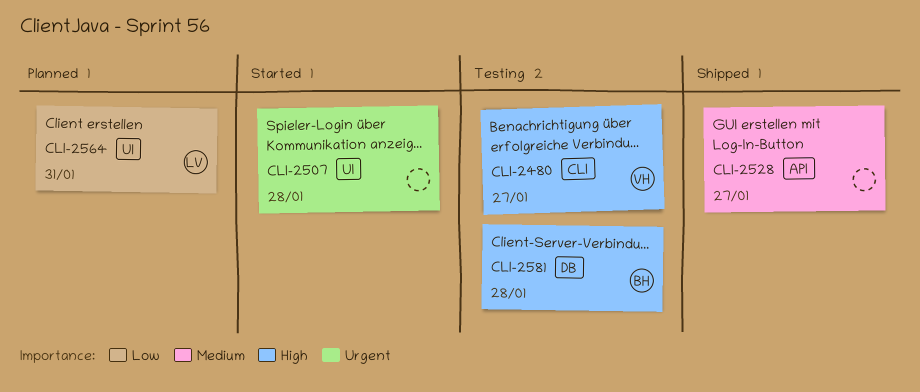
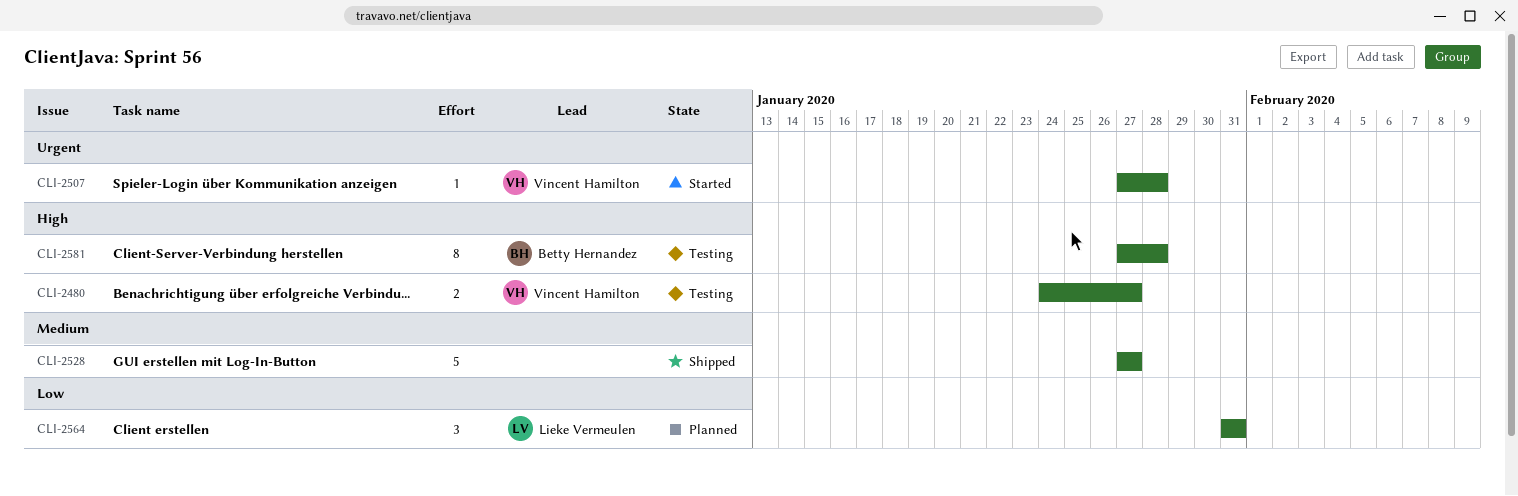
CLI-2507, owner: none -> Vincent Hamilton

